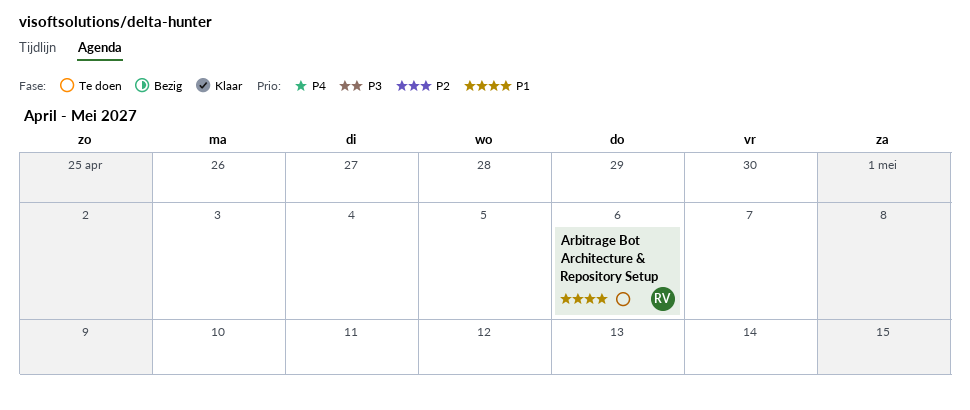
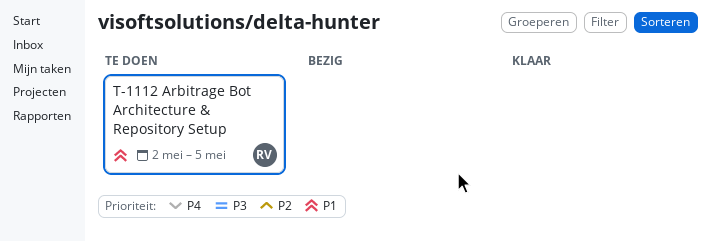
Arbitrage Bot Architecture & Repository Setup, due: May 6 -> May 5

